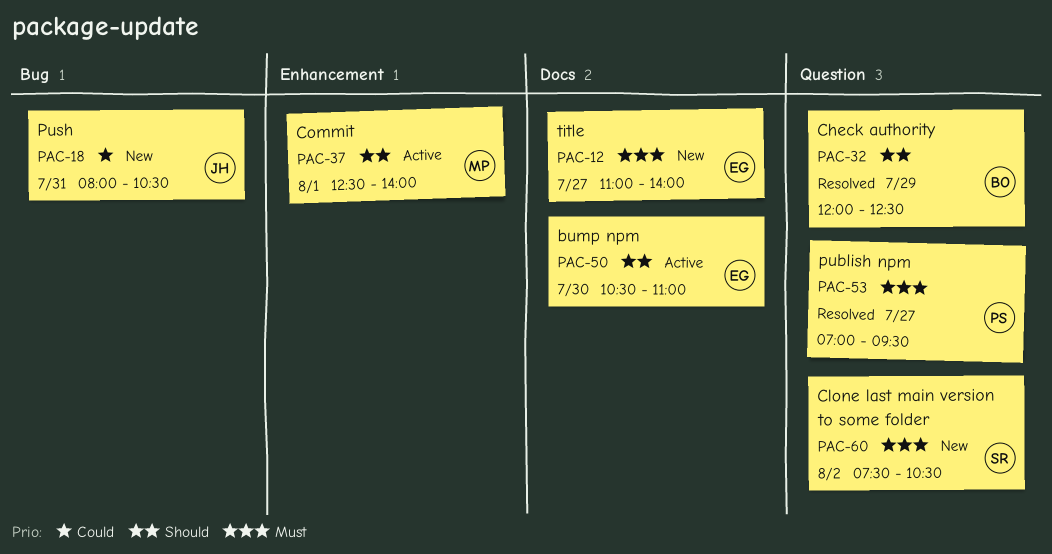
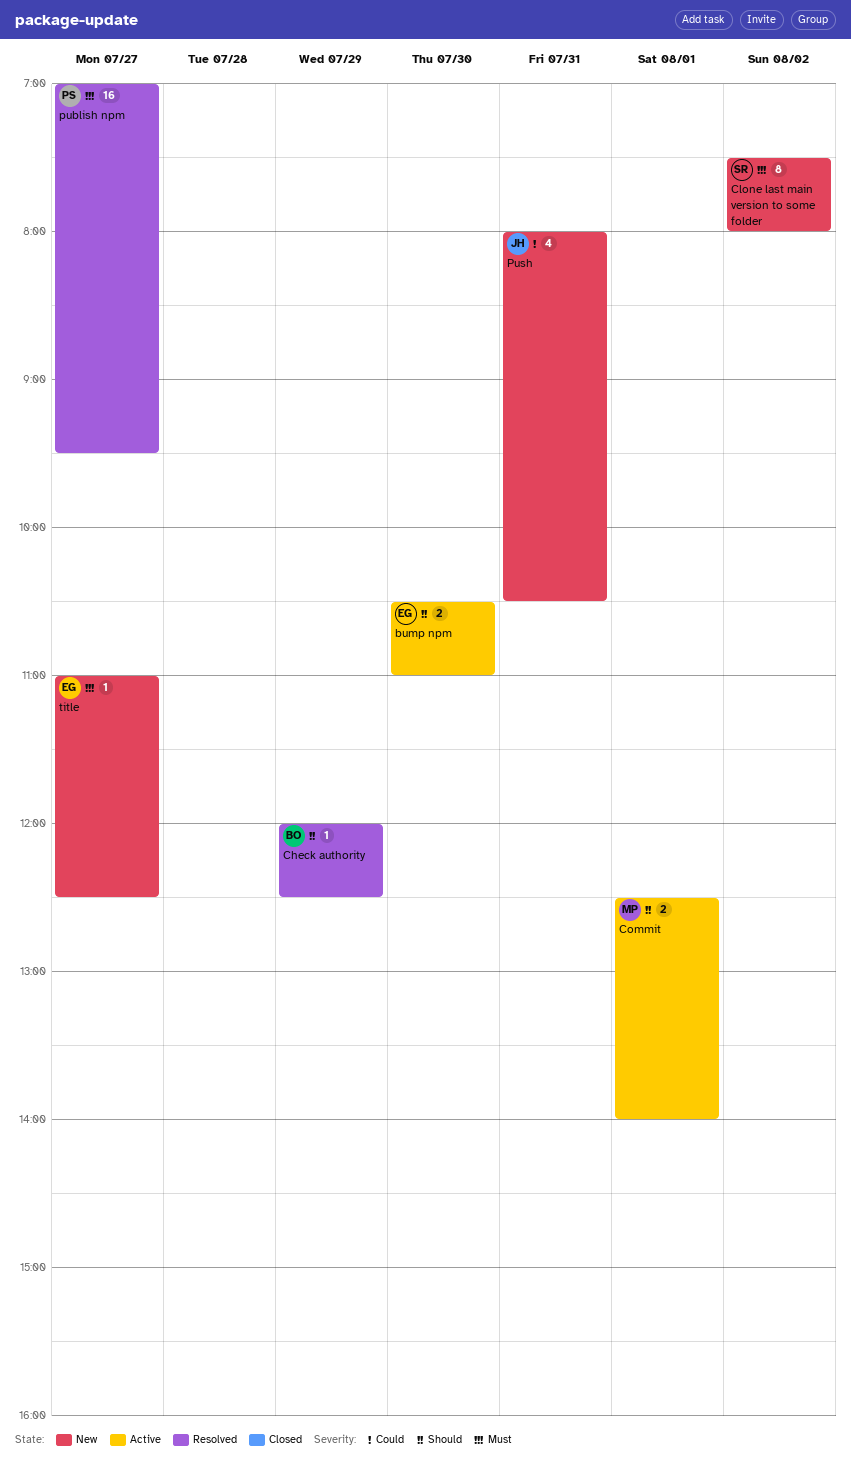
Clone last main version to some folder, ends: 10:30 -> 08:00
title, ends: 14:00 -> 12:30

